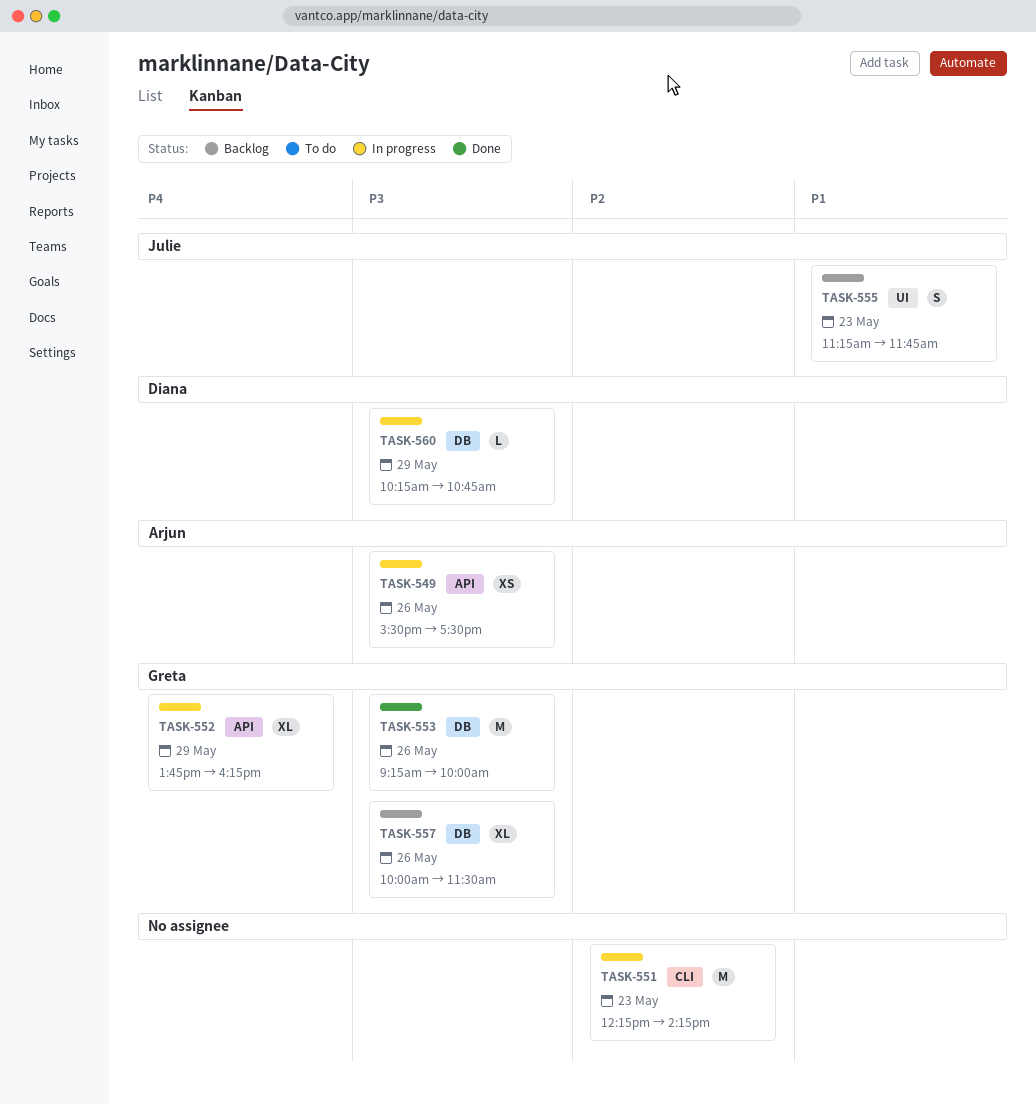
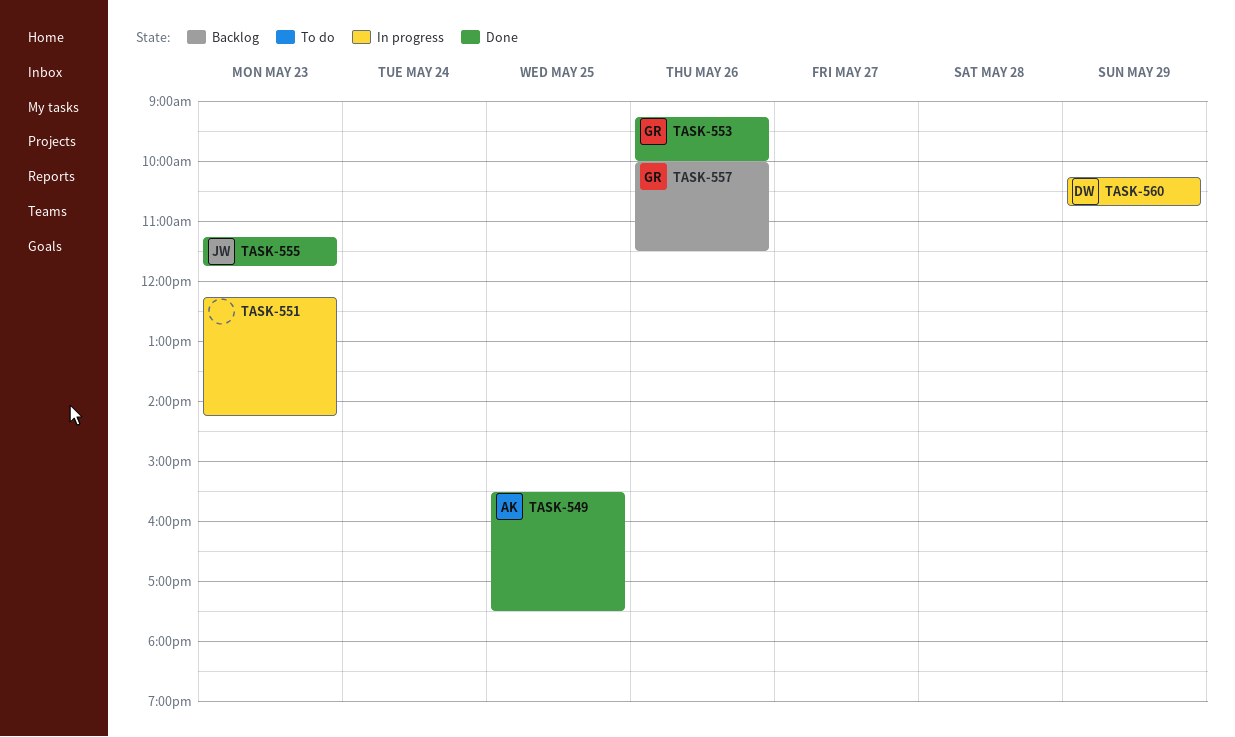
TASK-549, status: In progress -> Done
TASK-549, day: May 26 -> May 25
TASK-552: present -> none
TASK-555, status: Backlog -> Done

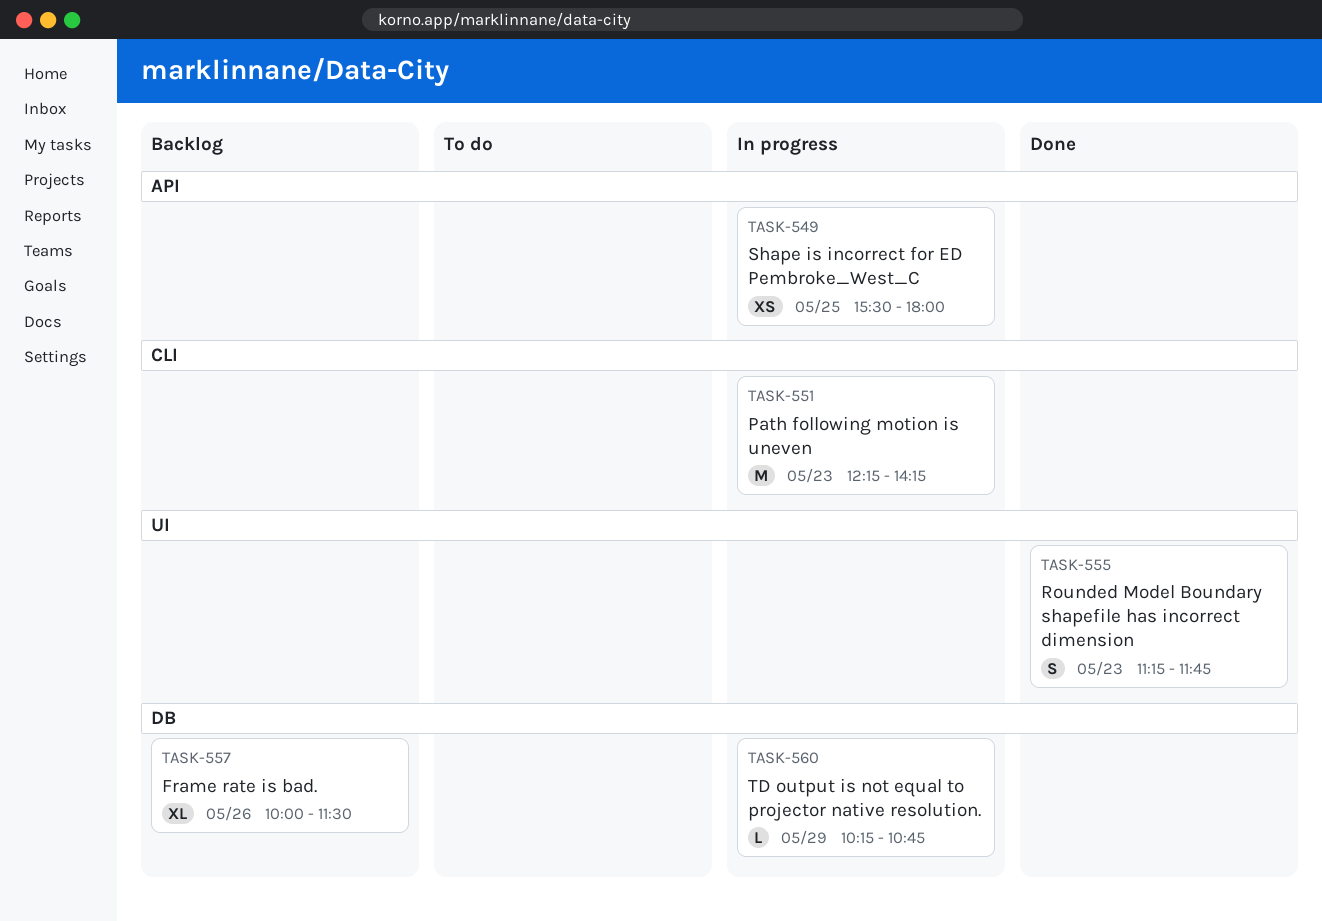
TASK-549, status: Done -> In progress
TASK-549, ends: 17:30 -> 18:00
TASK-553: present -> none

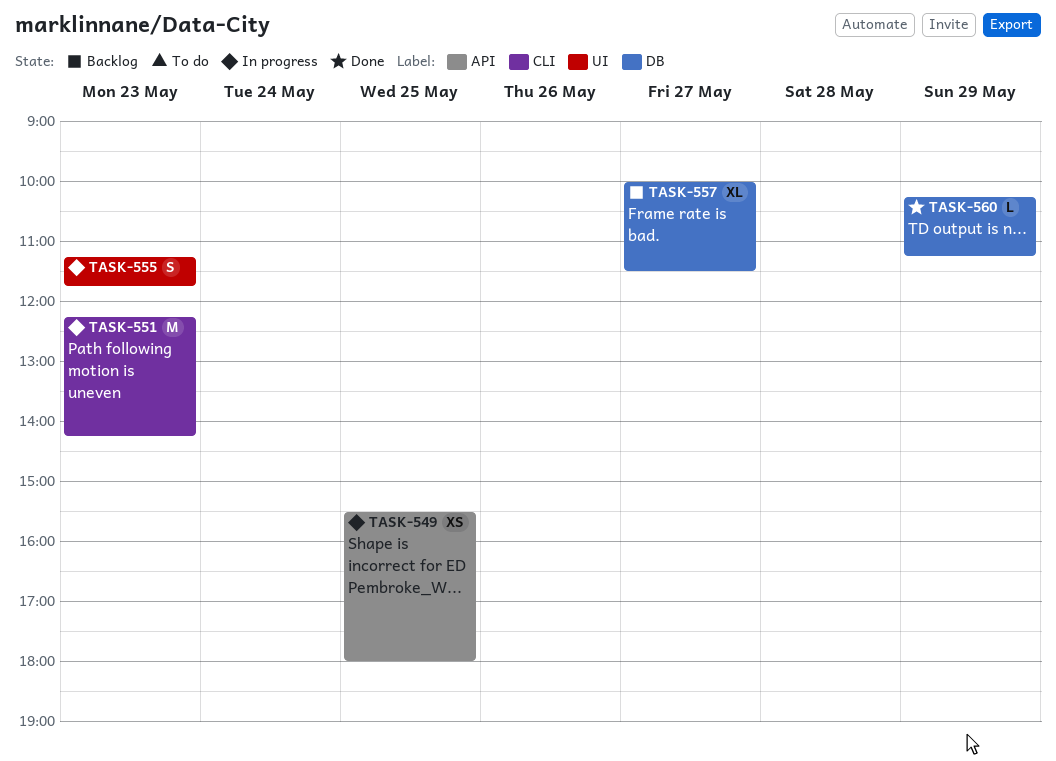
TASK-555, status: Done -> In progress
TASK-557, day: May 26 -> May 27
TASK-560, status: In progress -> Done
TASK-560, ends: 10:45 -> 11:15

